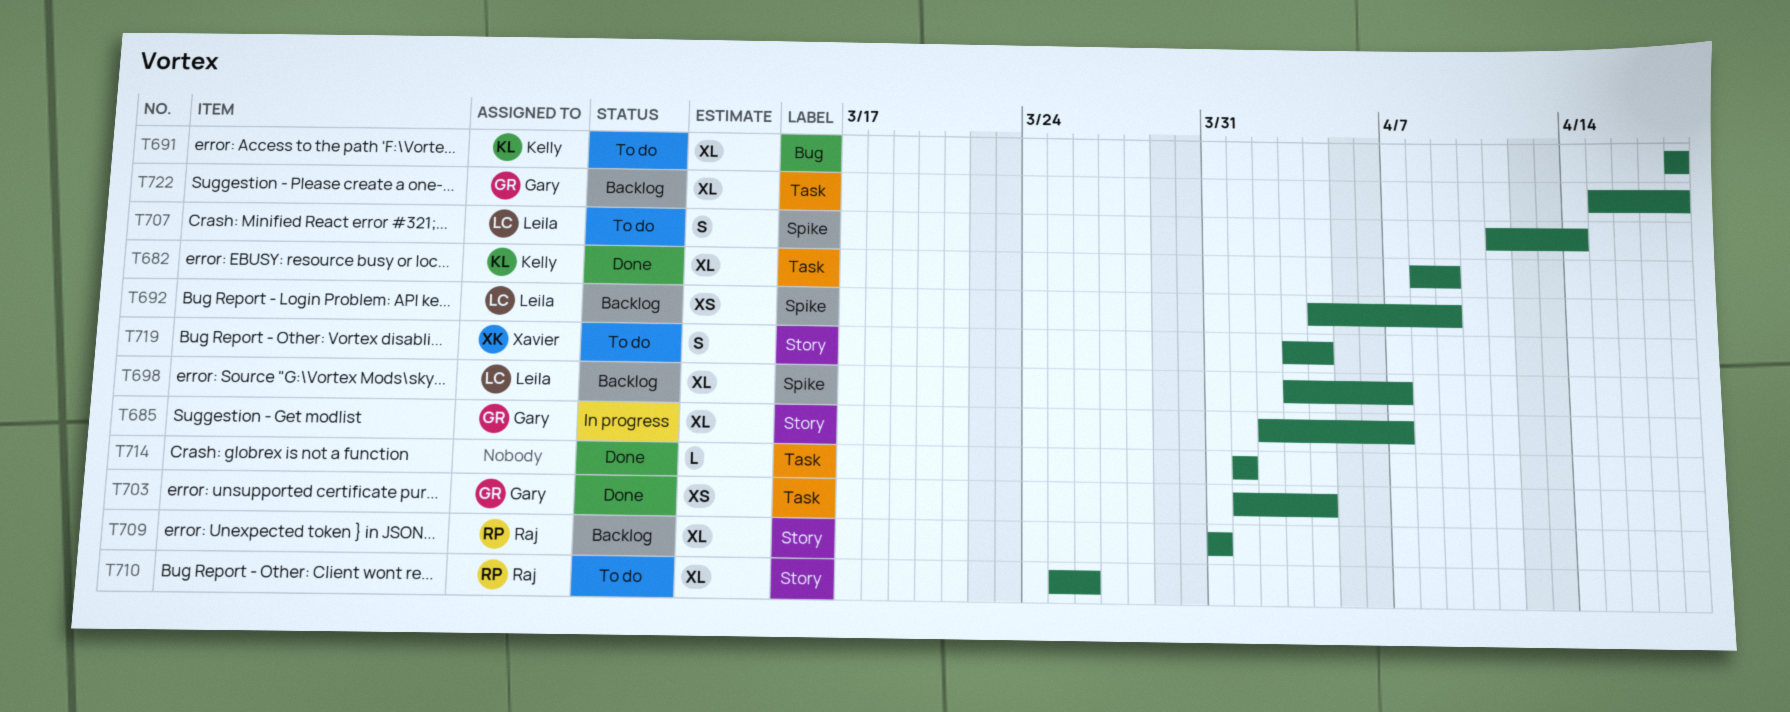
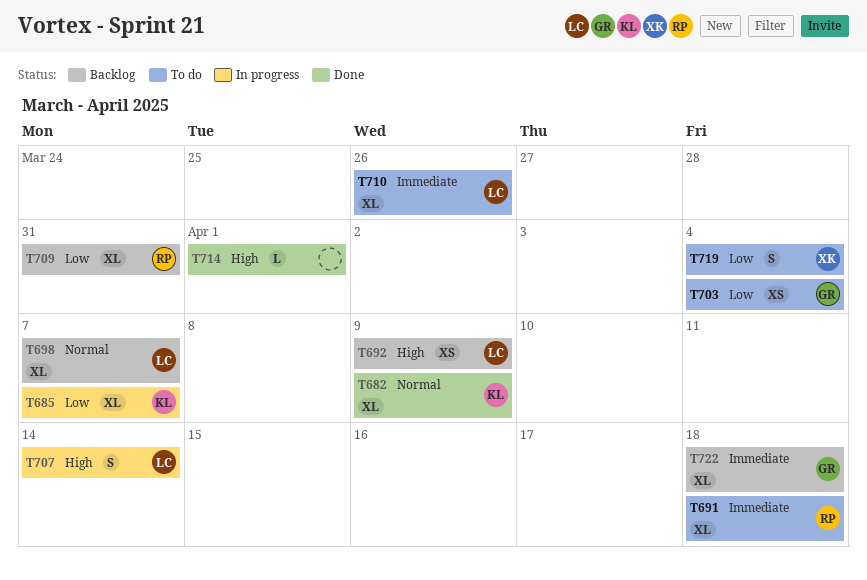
T685, owner: Gary -> Kelly
T691, owner: Kelly -> Raj
T703, status: Done -> To do
T707, status: To do -> In progress
T710, owner: Raj -> Leila

